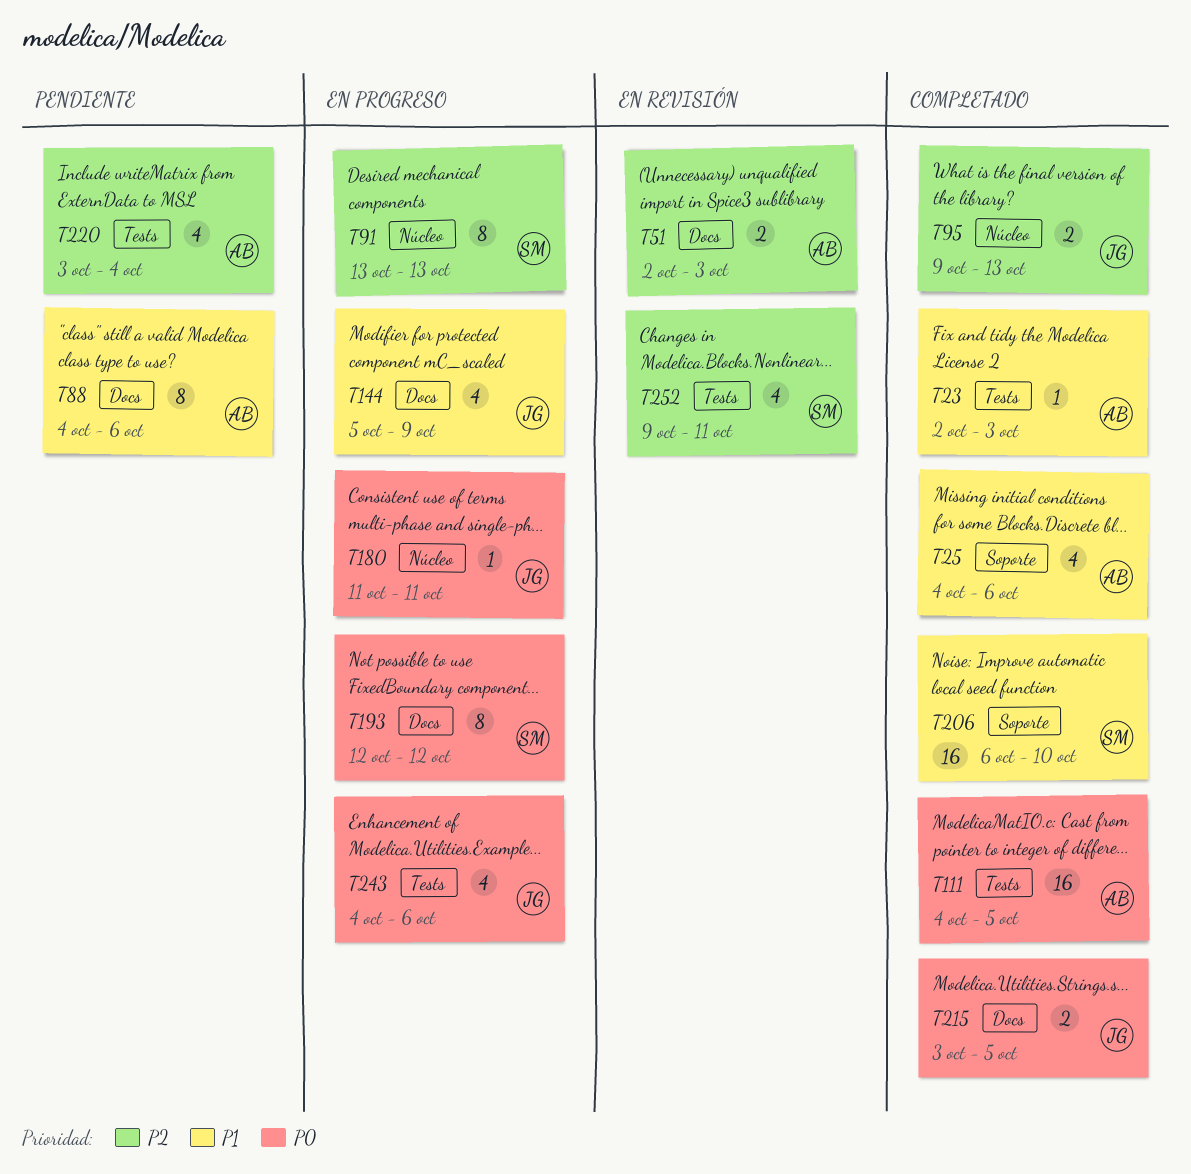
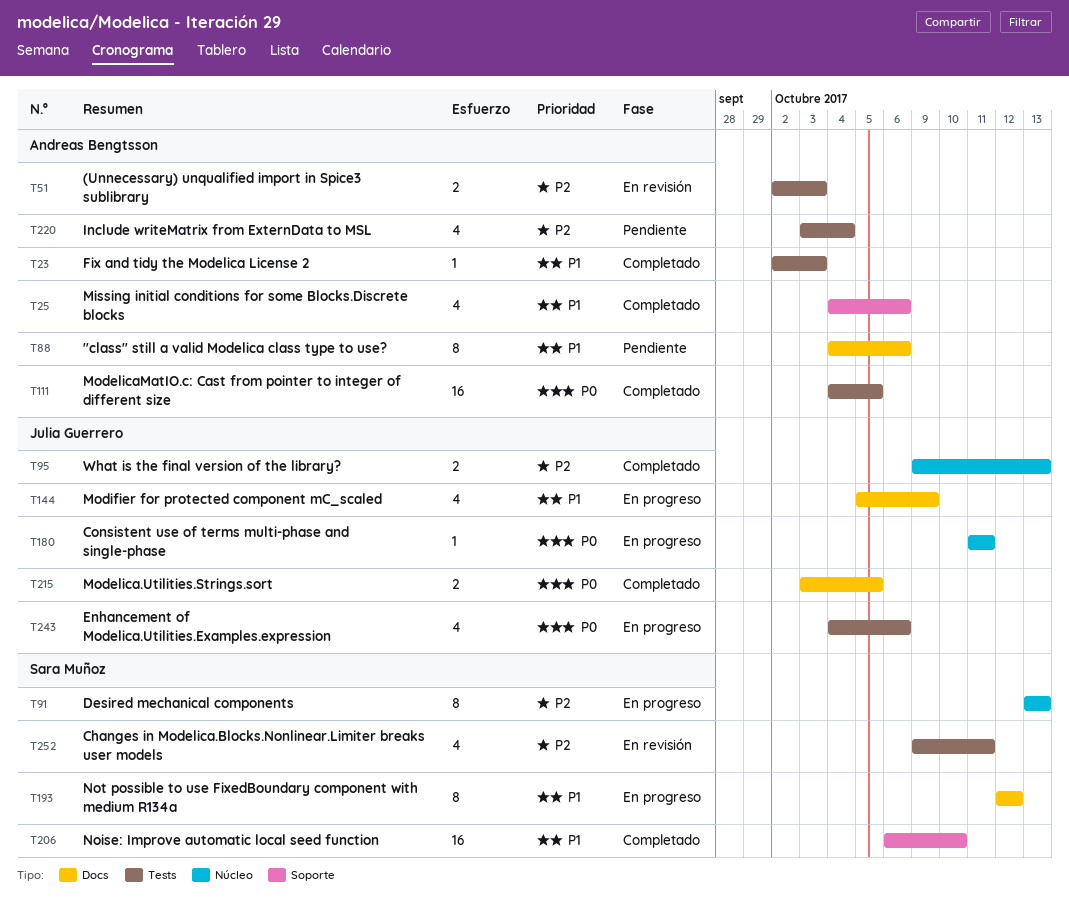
T51, label: Docs -> Tests
T193, priority: P0 -> P1

